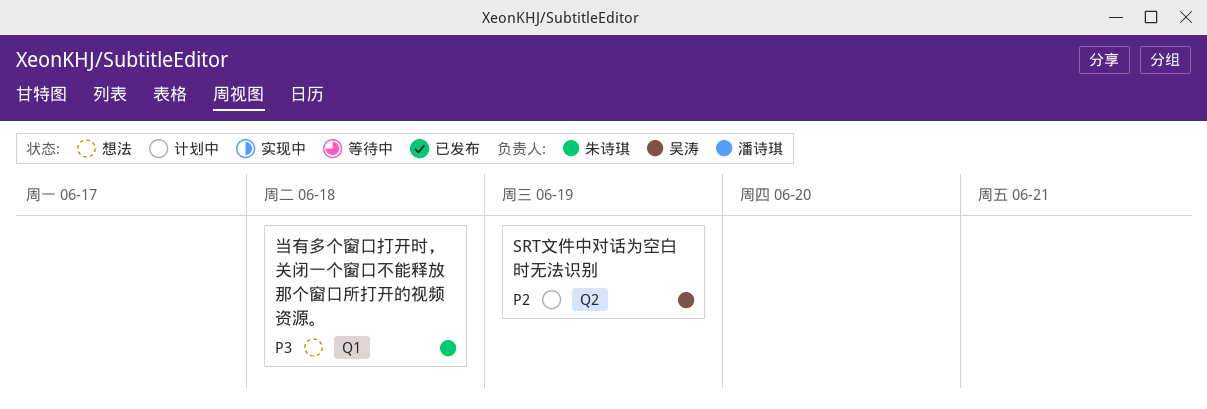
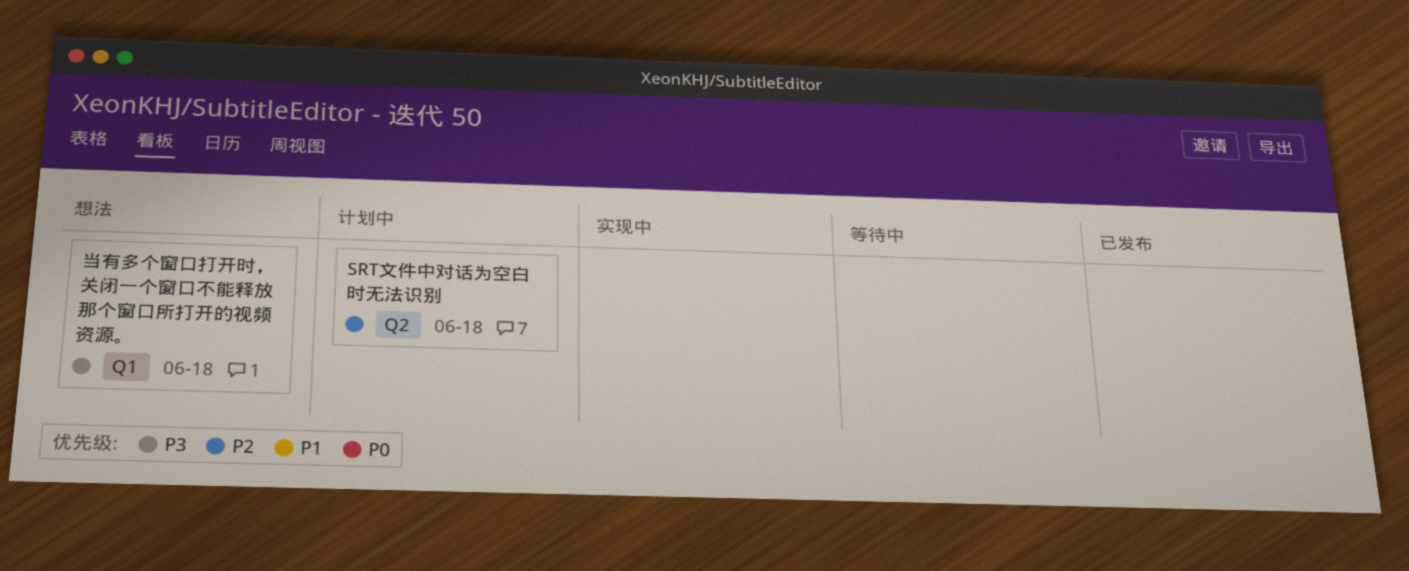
SRT文件中对话为空白时无法识别, due: Jun 19 -> Jun 18

